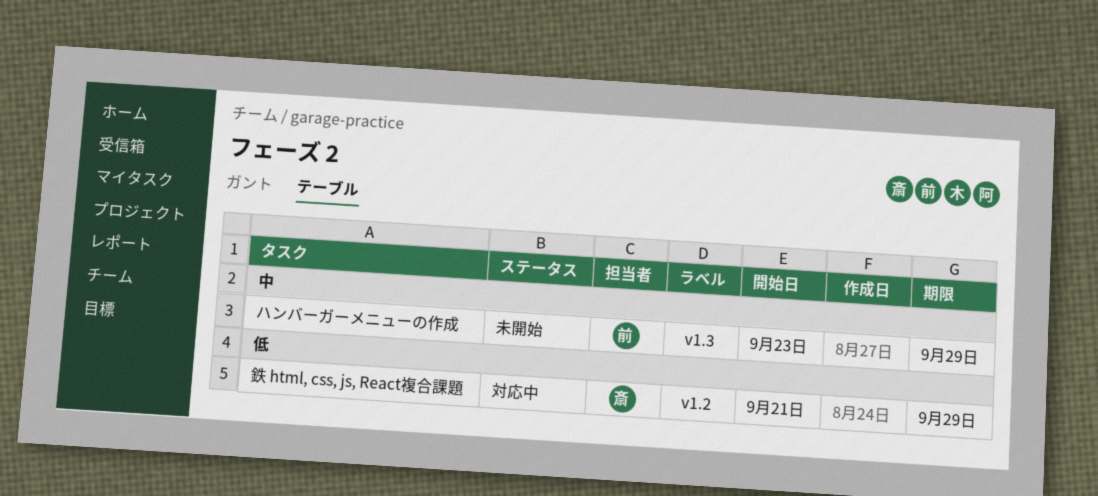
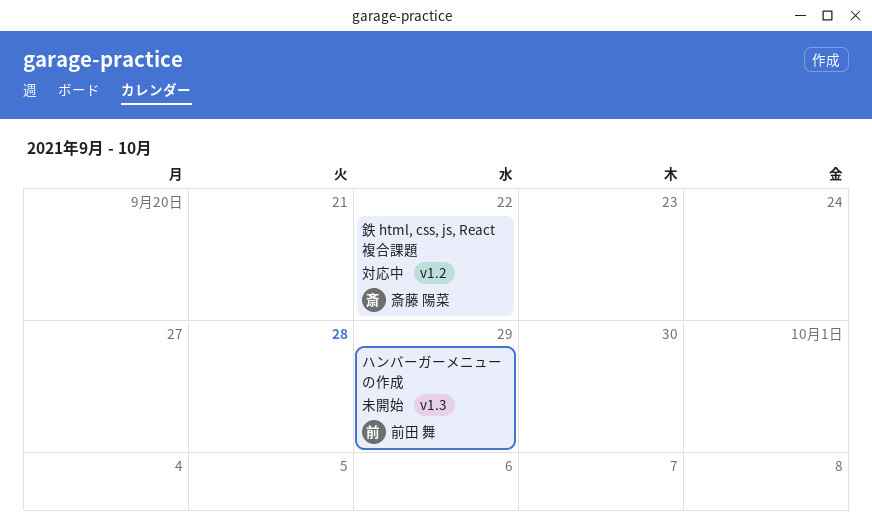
鉄 html, css, js, React複合課題, due: Sep 29 -> Sep 22

